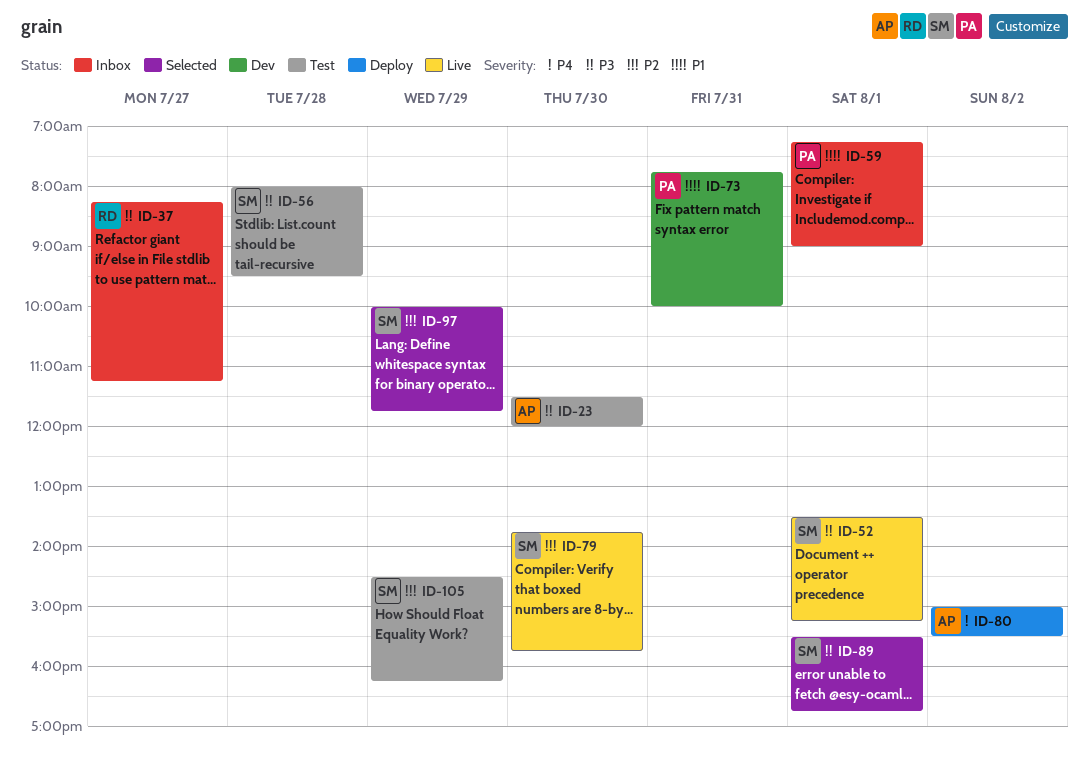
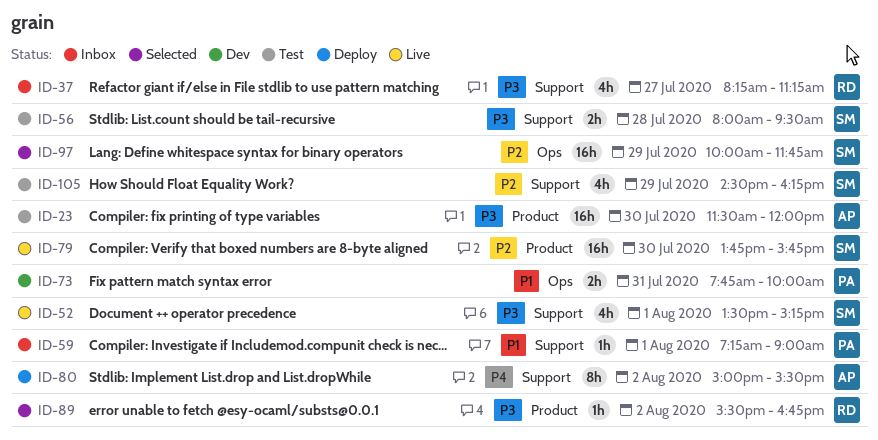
ID-89, owner: SM -> RD
ID-89, day: Aug 1 -> Aug 2

